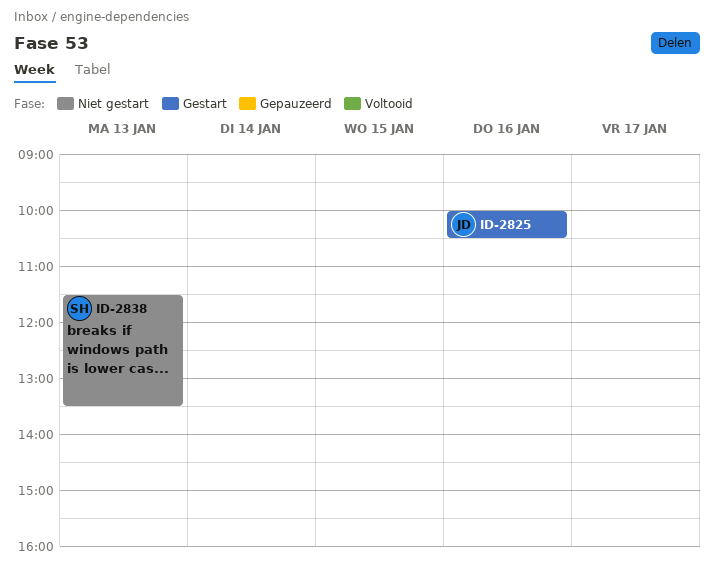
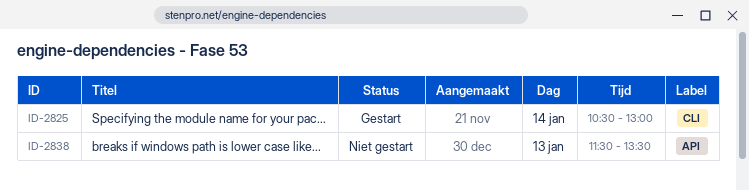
ID-2825, day: Jan 16 -> Jan 14
ID-2825, begins: 10:00 -> 10:30
ID-2825, ends: 10:30 -> 13:00

